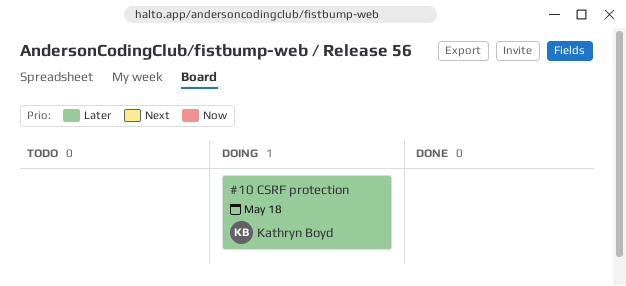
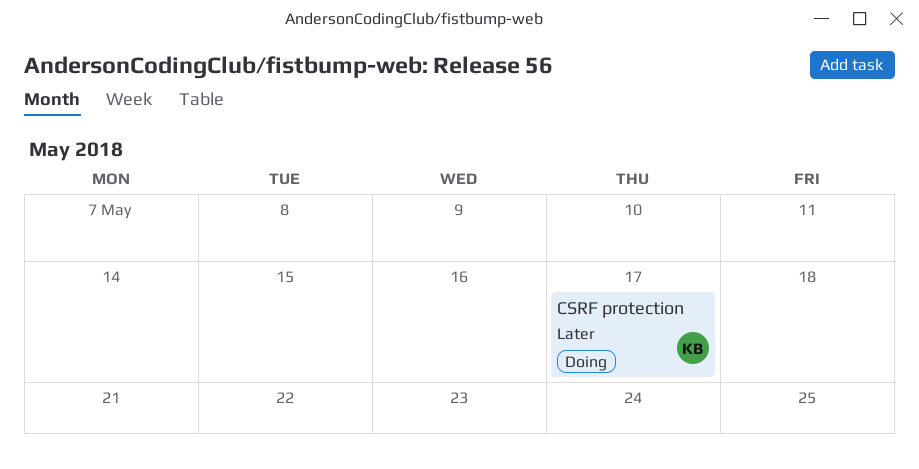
CSRF protection, due: May 18 -> May 17

